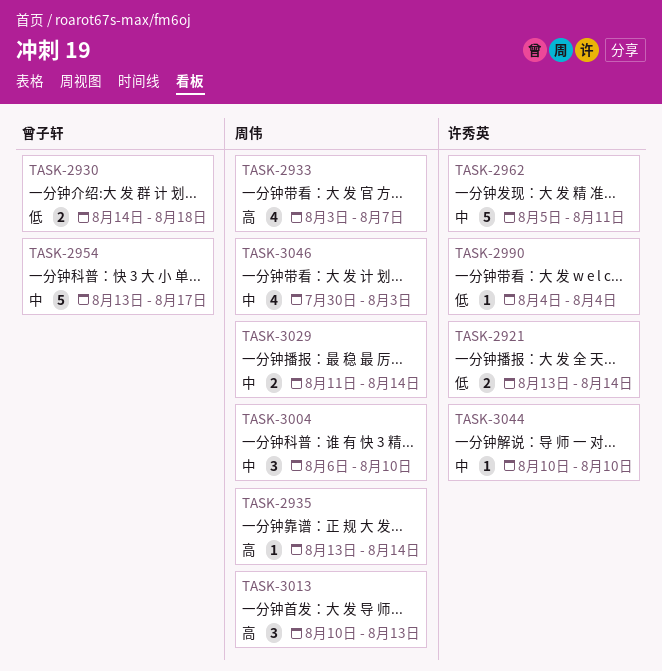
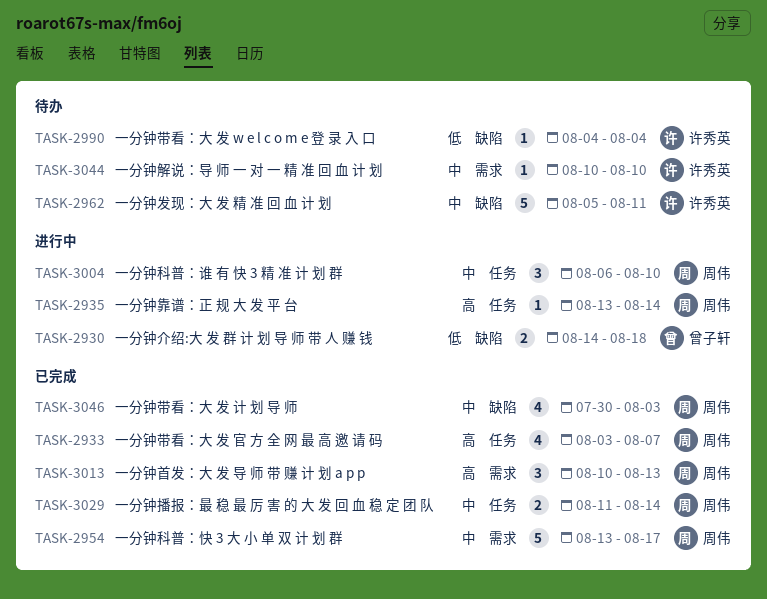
TASK-2921: present -> none
TASK-2954, owner: 曾子轩 -> 周伟

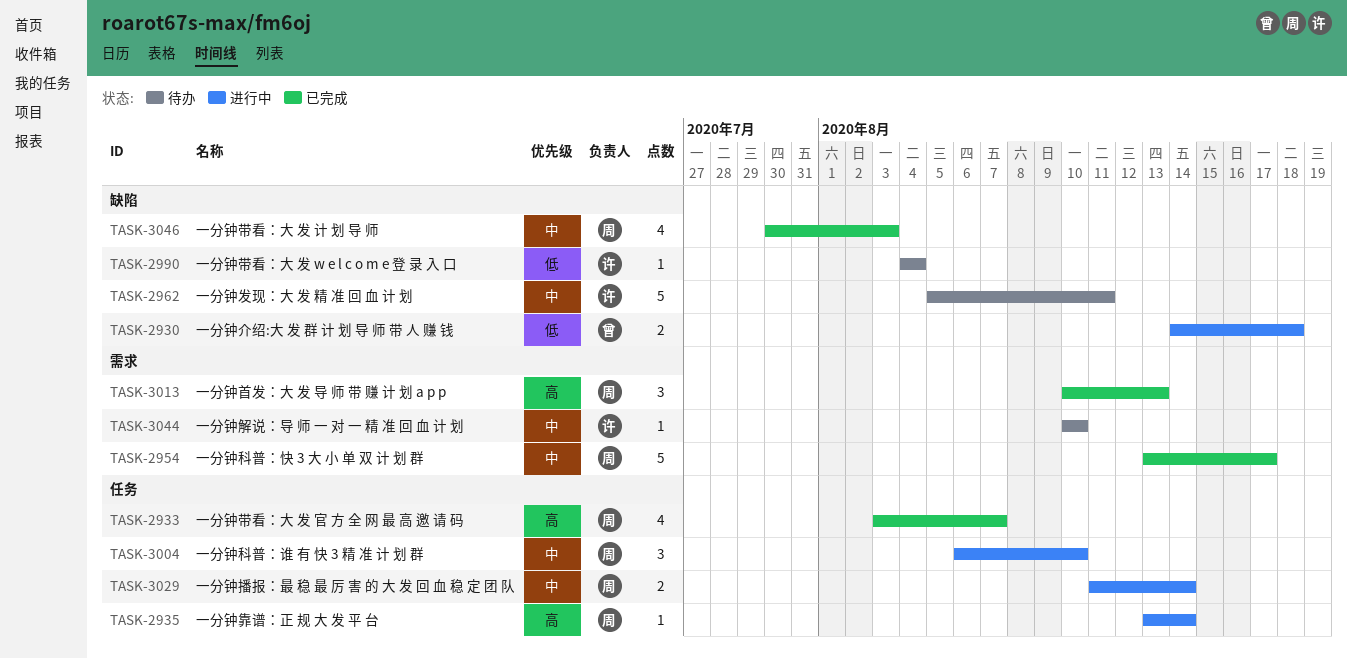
TASK-3029, status: 已完成 -> 进行中

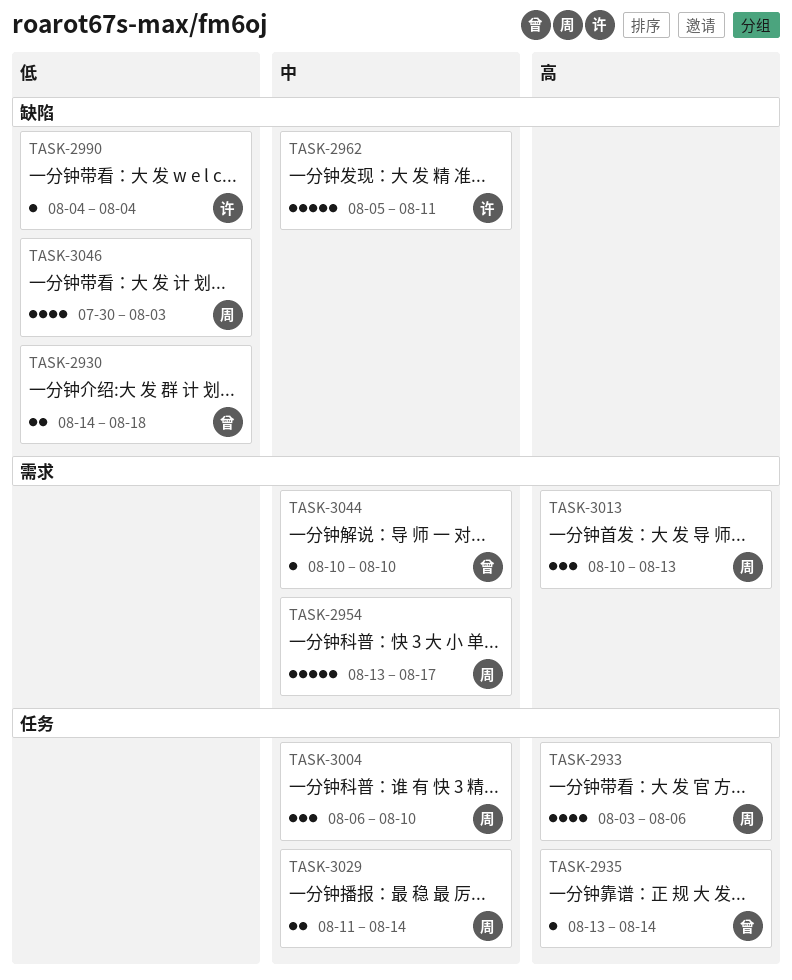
TASK-2933, due: Aug 7 -> Aug 6
TASK-2935, owner: 周 -> 曾
TASK-3044, owner: 许 -> 曾
TASK-3046, priority: 中 -> 低

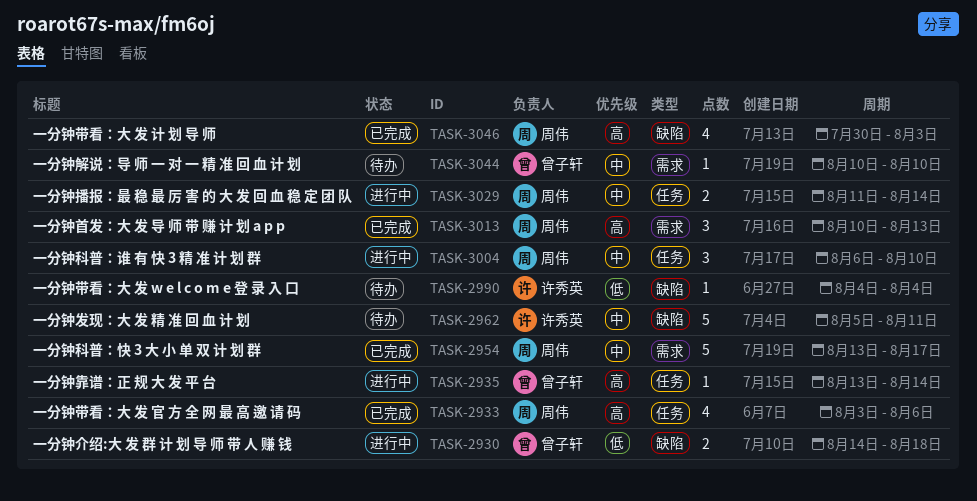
TASK-3046, priority: 低 -> 高

